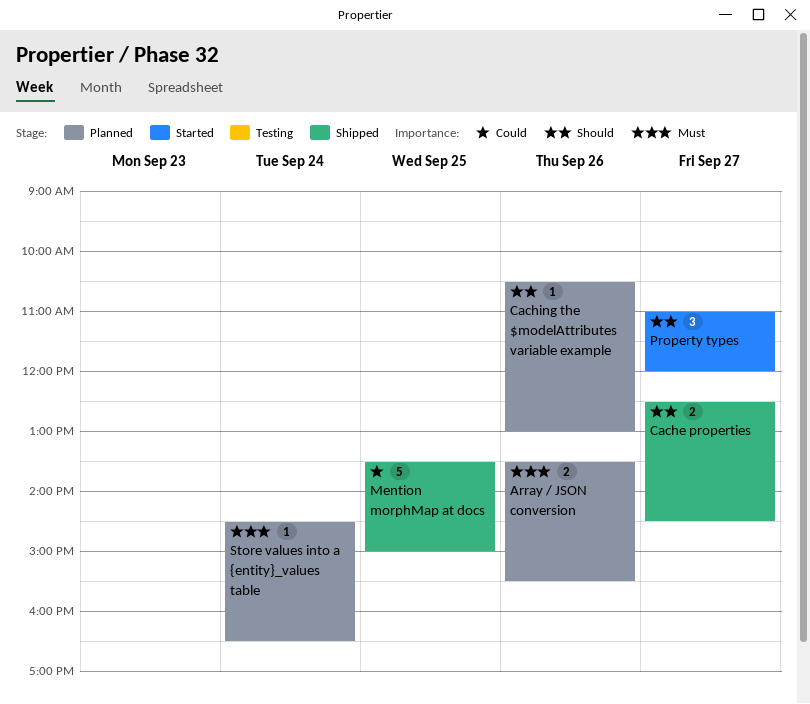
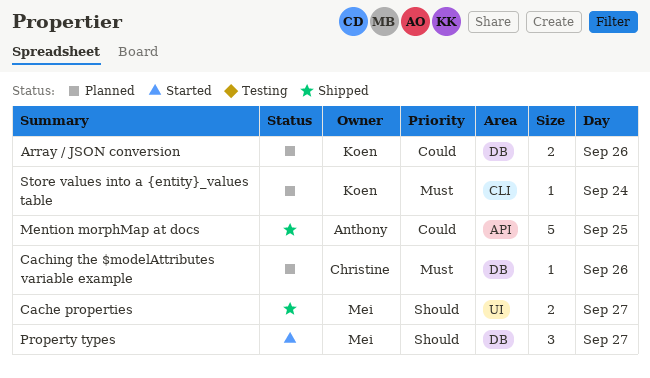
Array / JSON conversion, priority: Must -> Could
Caching the $modelAttributes variable example, priority: Should -> Must

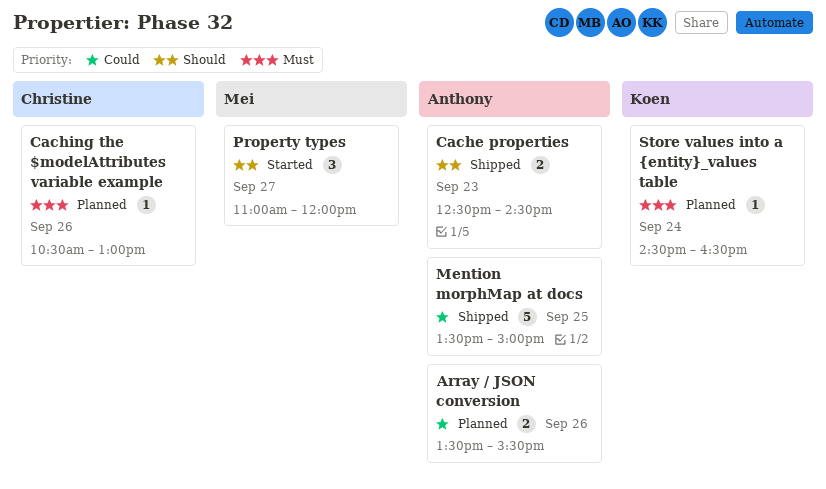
Array / JSON conversion, owner: Koen -> Anthony
Cache properties, owner: Mei -> Anthony
Cache properties, day: Sep 27 -> Sep 23

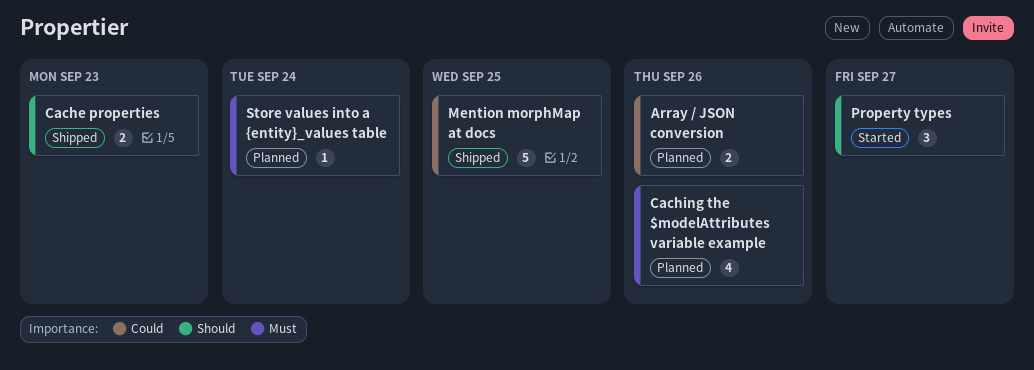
Caching the $modelAttributes variable example, estimate: 1 -> 4

